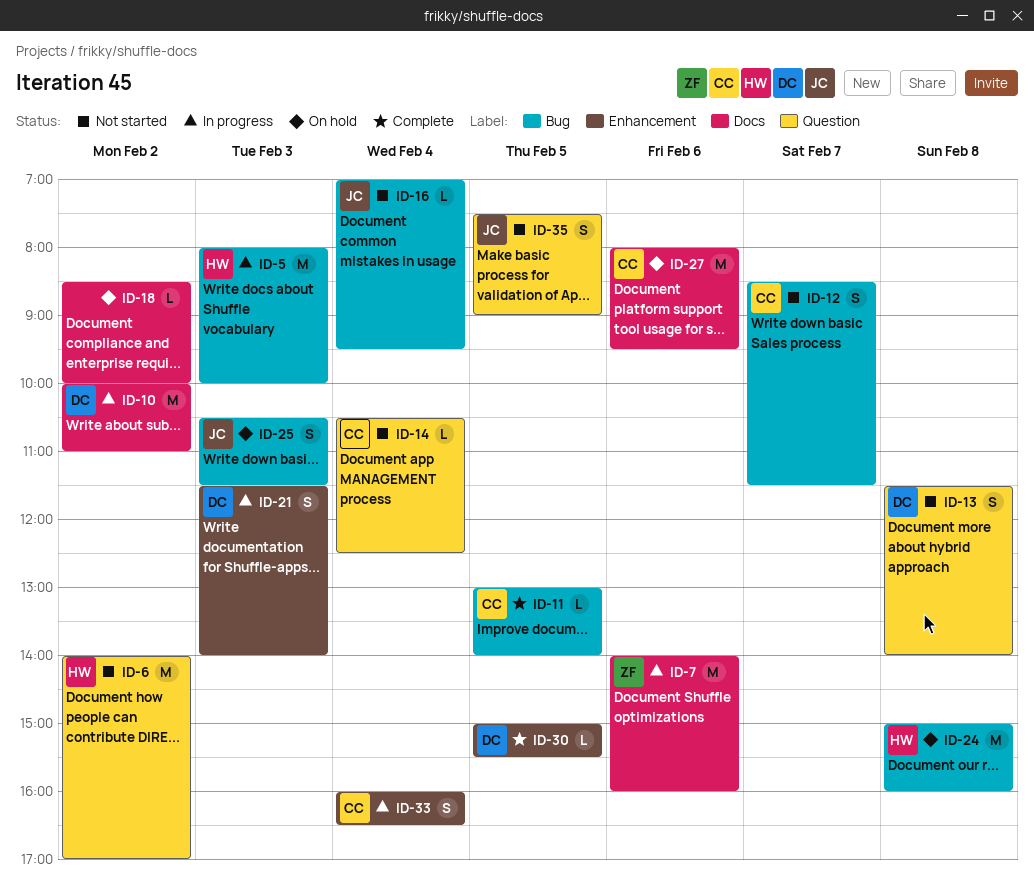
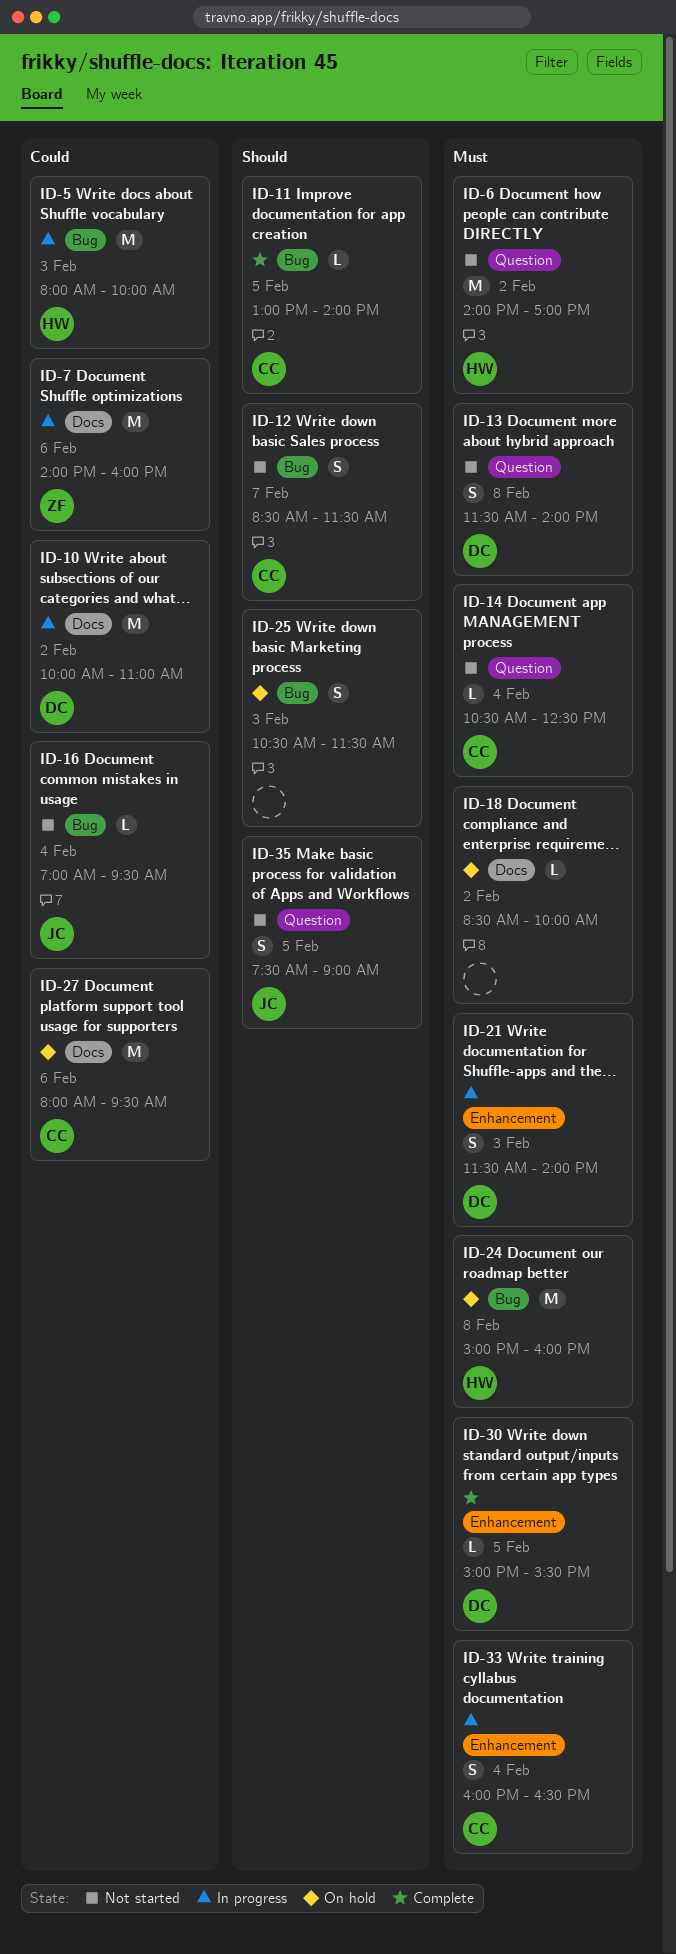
ID-25, owner: JC -> none

